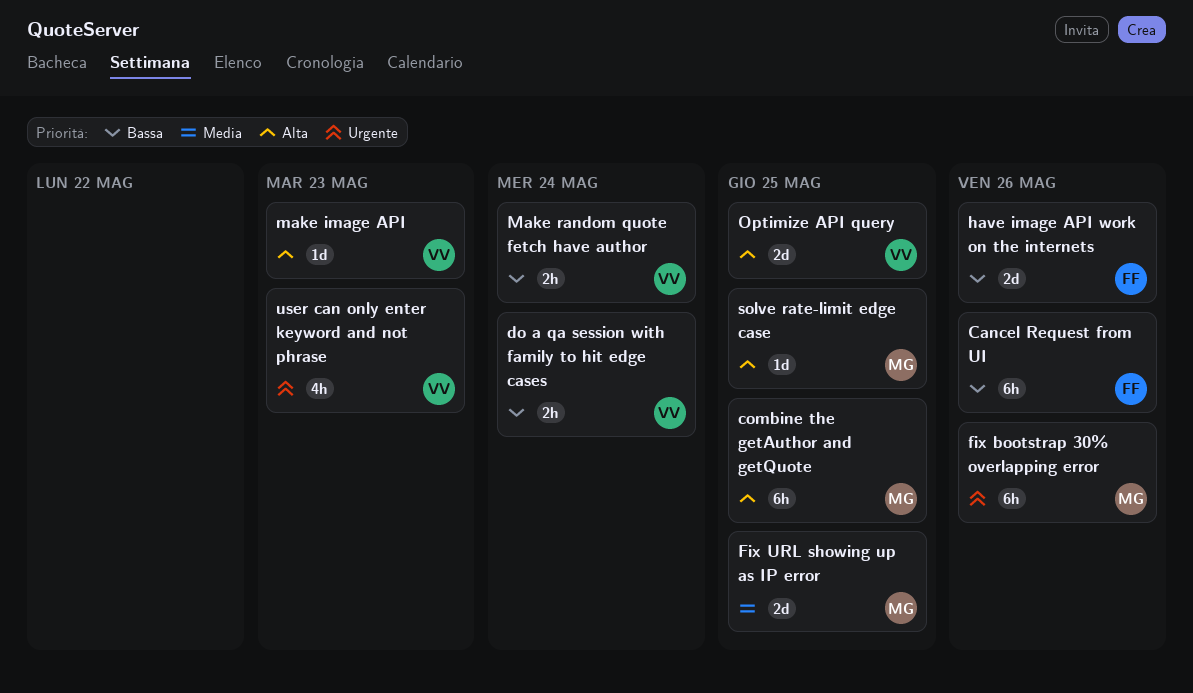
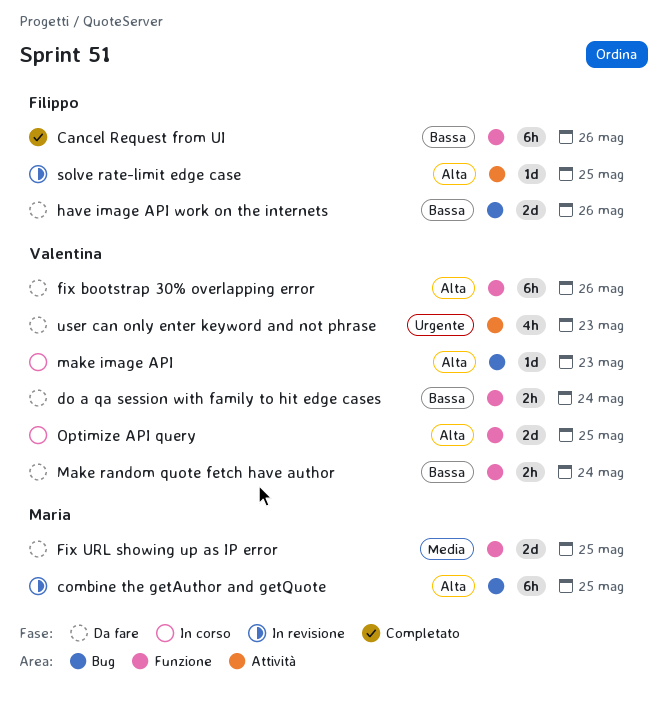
fix bootstrap 30% overlapping error, owner: Maria -> Valentina
fix bootstrap 30% overlapping error, priority: Urgente -> Alta
solve rate-limit edge case, owner: Maria -> Filippo

